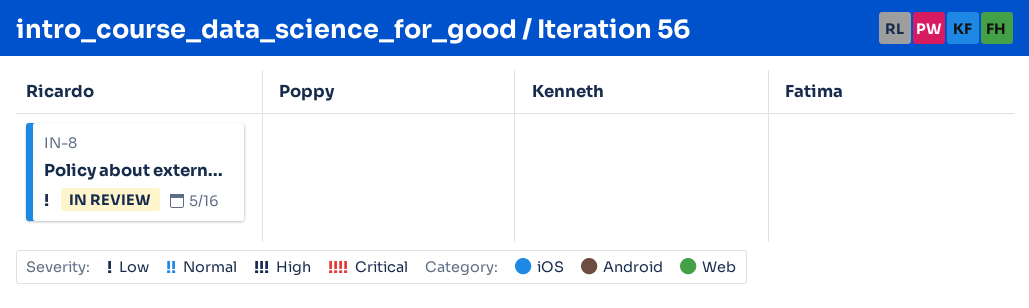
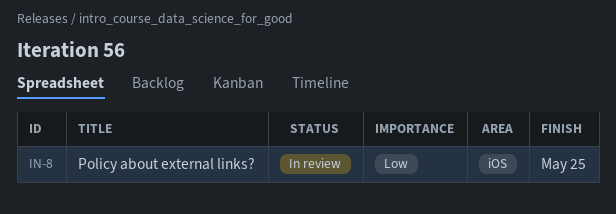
IN-8, due: May 16 -> May 25

